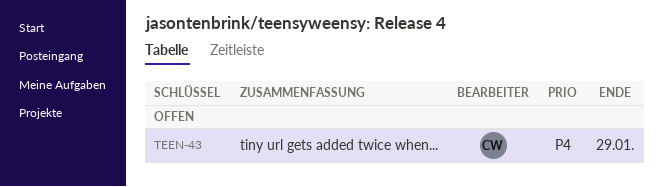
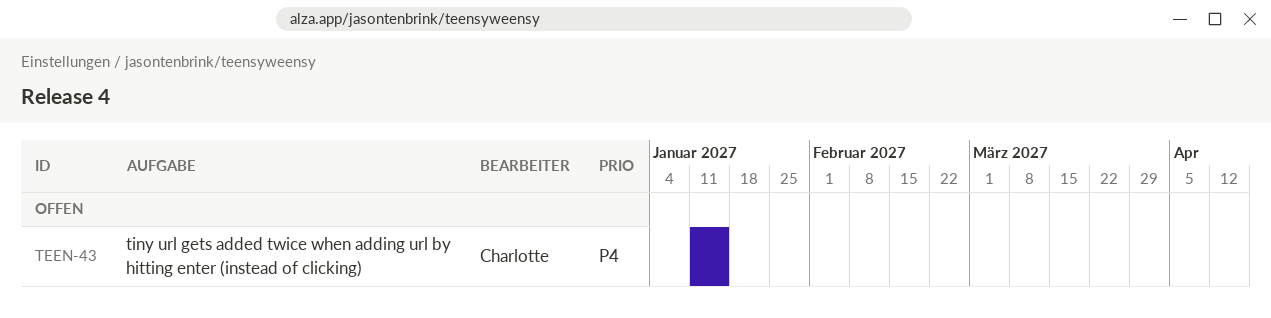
TEEN-43, due: Jan 29 -> Jan 15

